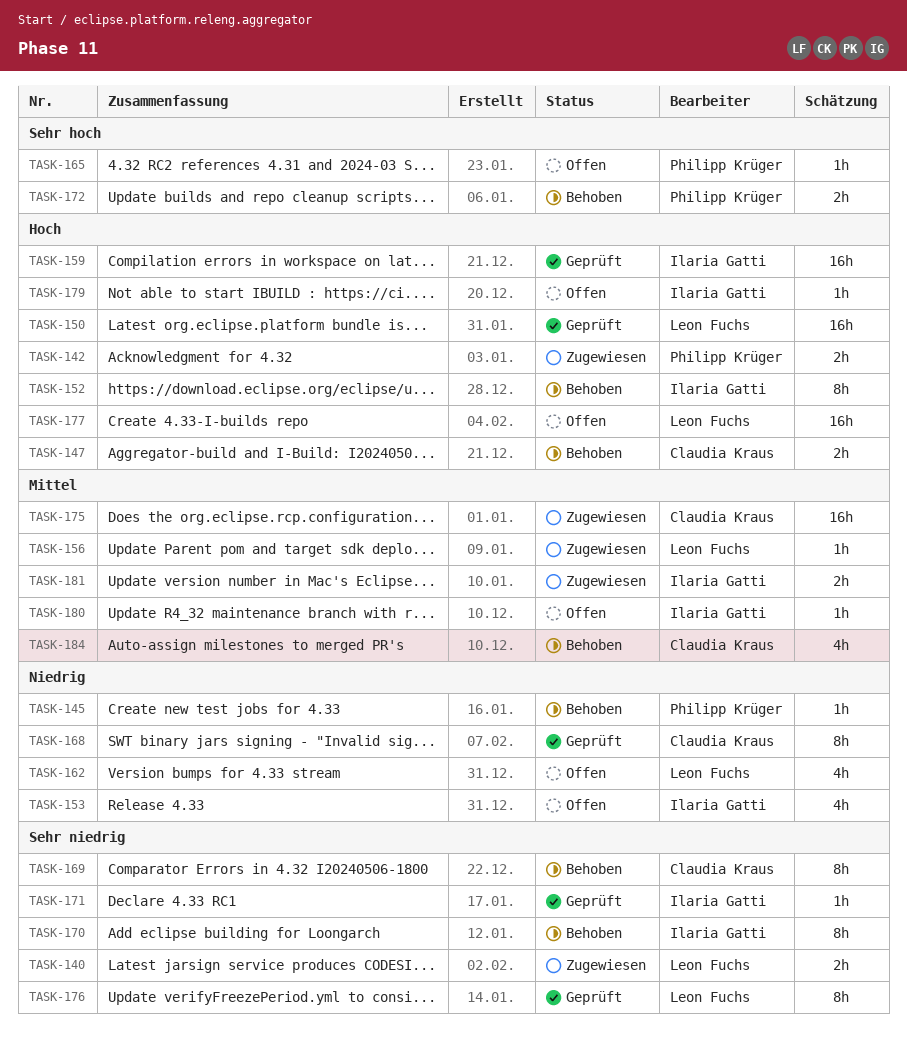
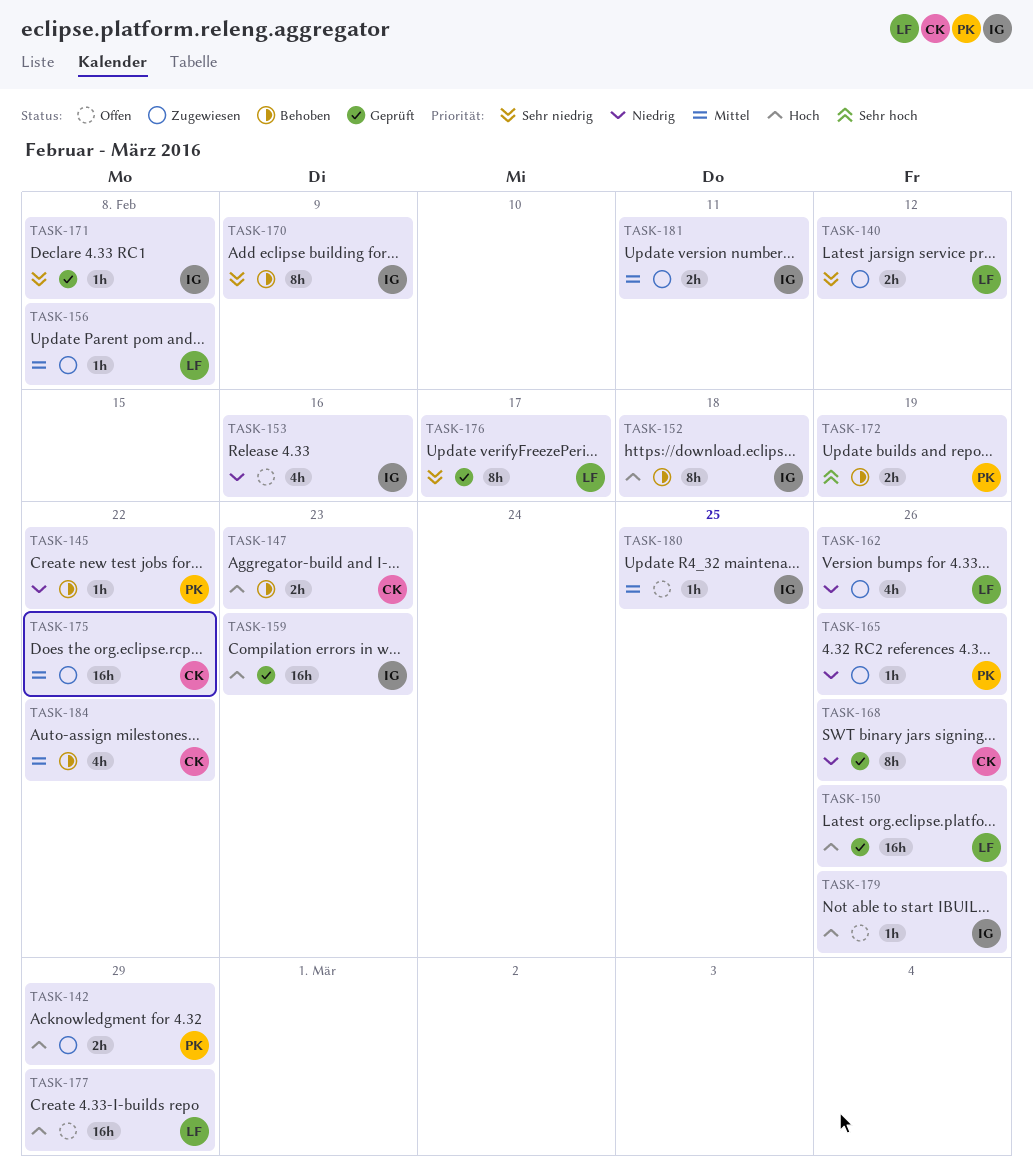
TASK-162, status: Offen -> Zugewiesen
TASK-165, status: Offen -> Zugewiesen
TASK-165, priority: Sehr hoch -> Niedrig
TASK-169: present -> none

